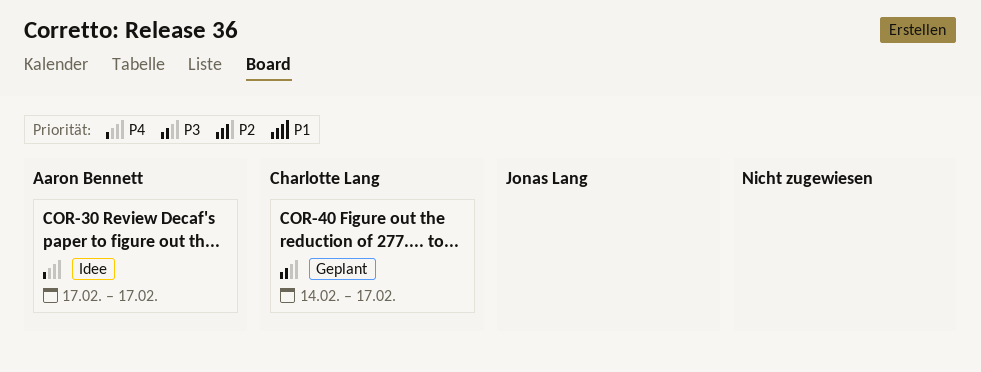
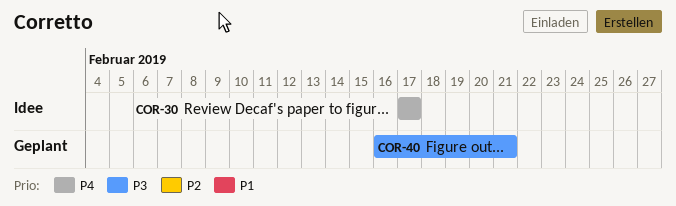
COR-40, start: Feb 14 -> Feb 16
COR-40, due: Feb 17 -> Feb 21

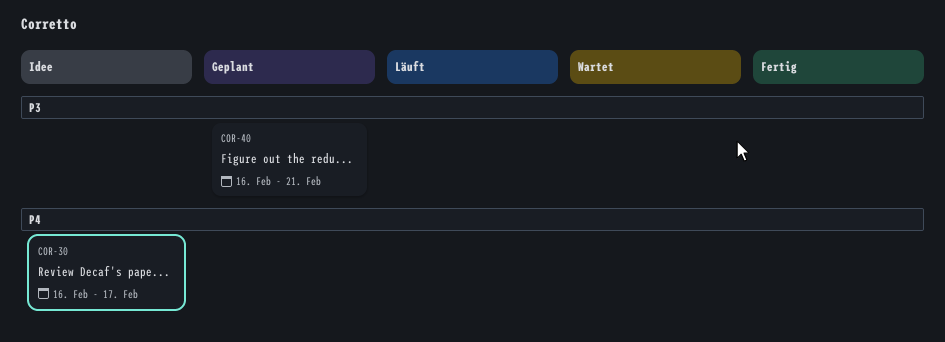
COR-30, start: Feb 17 -> Feb 16

